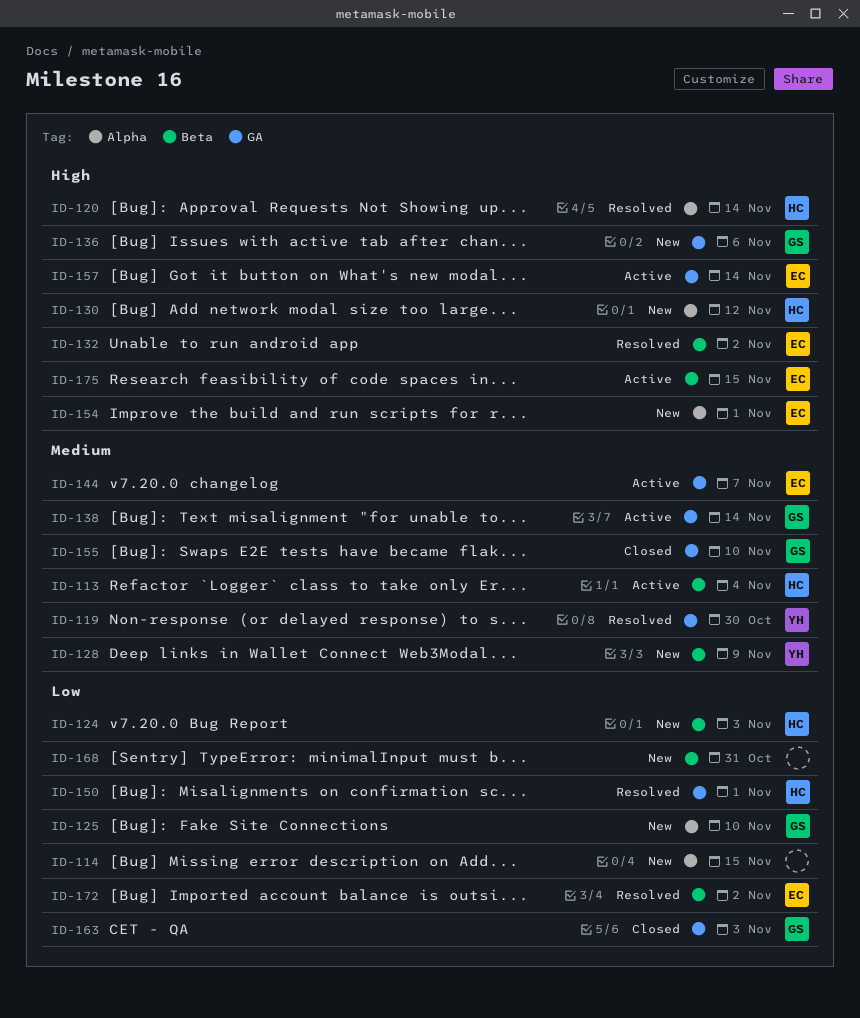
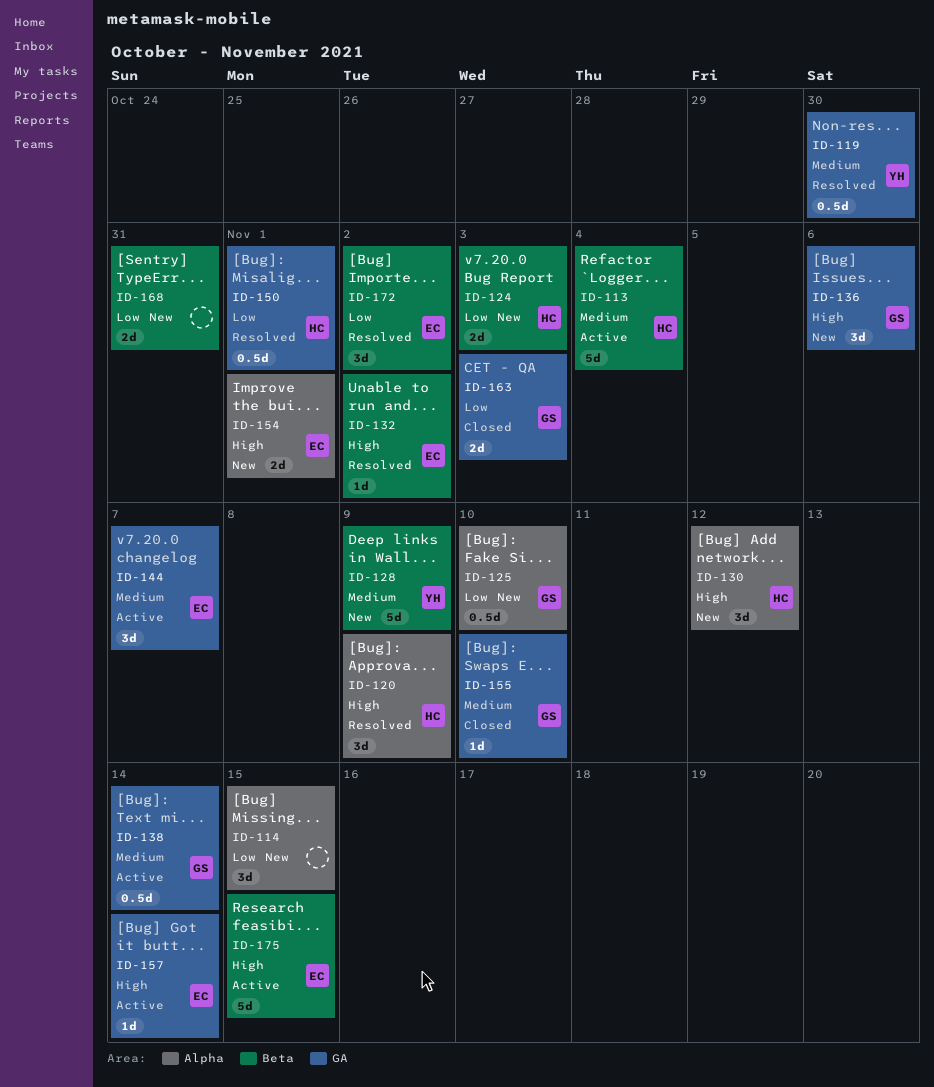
ID-120, due: Nov 14 -> Nov 9

